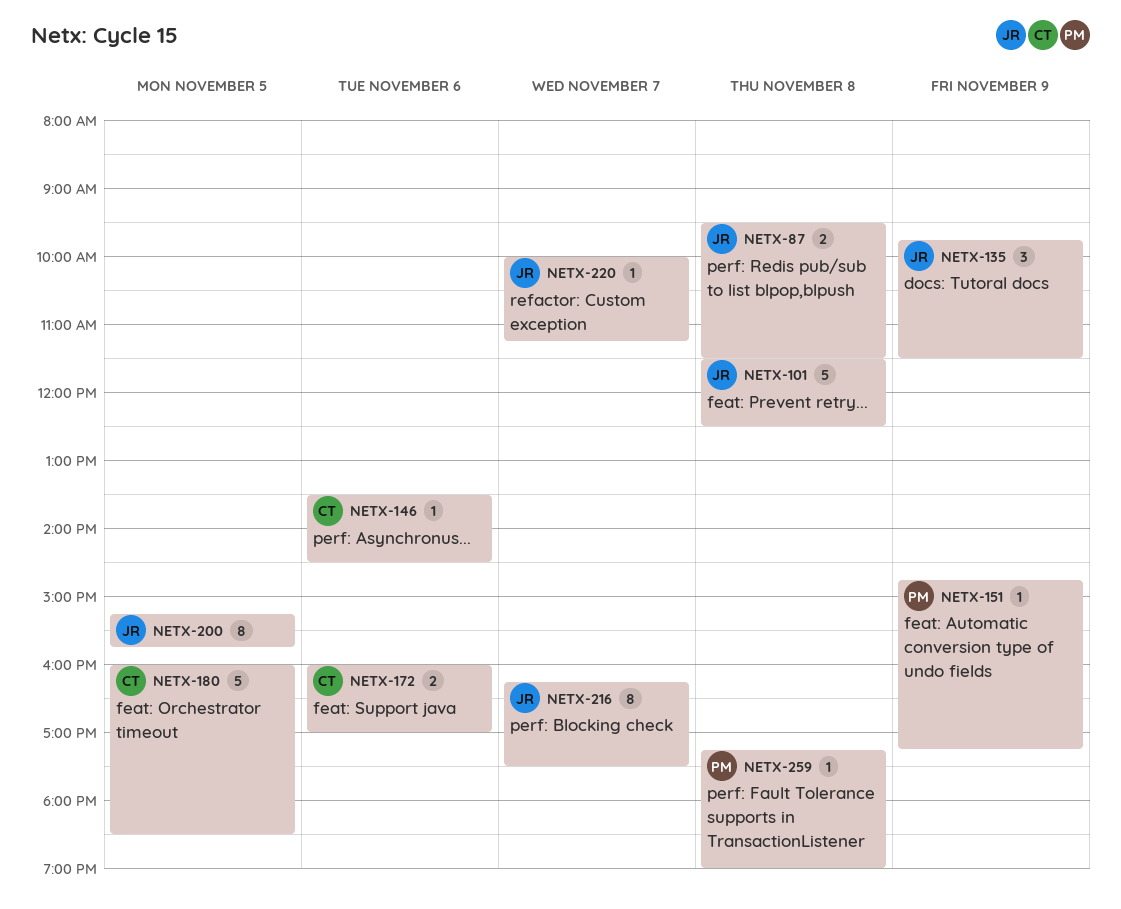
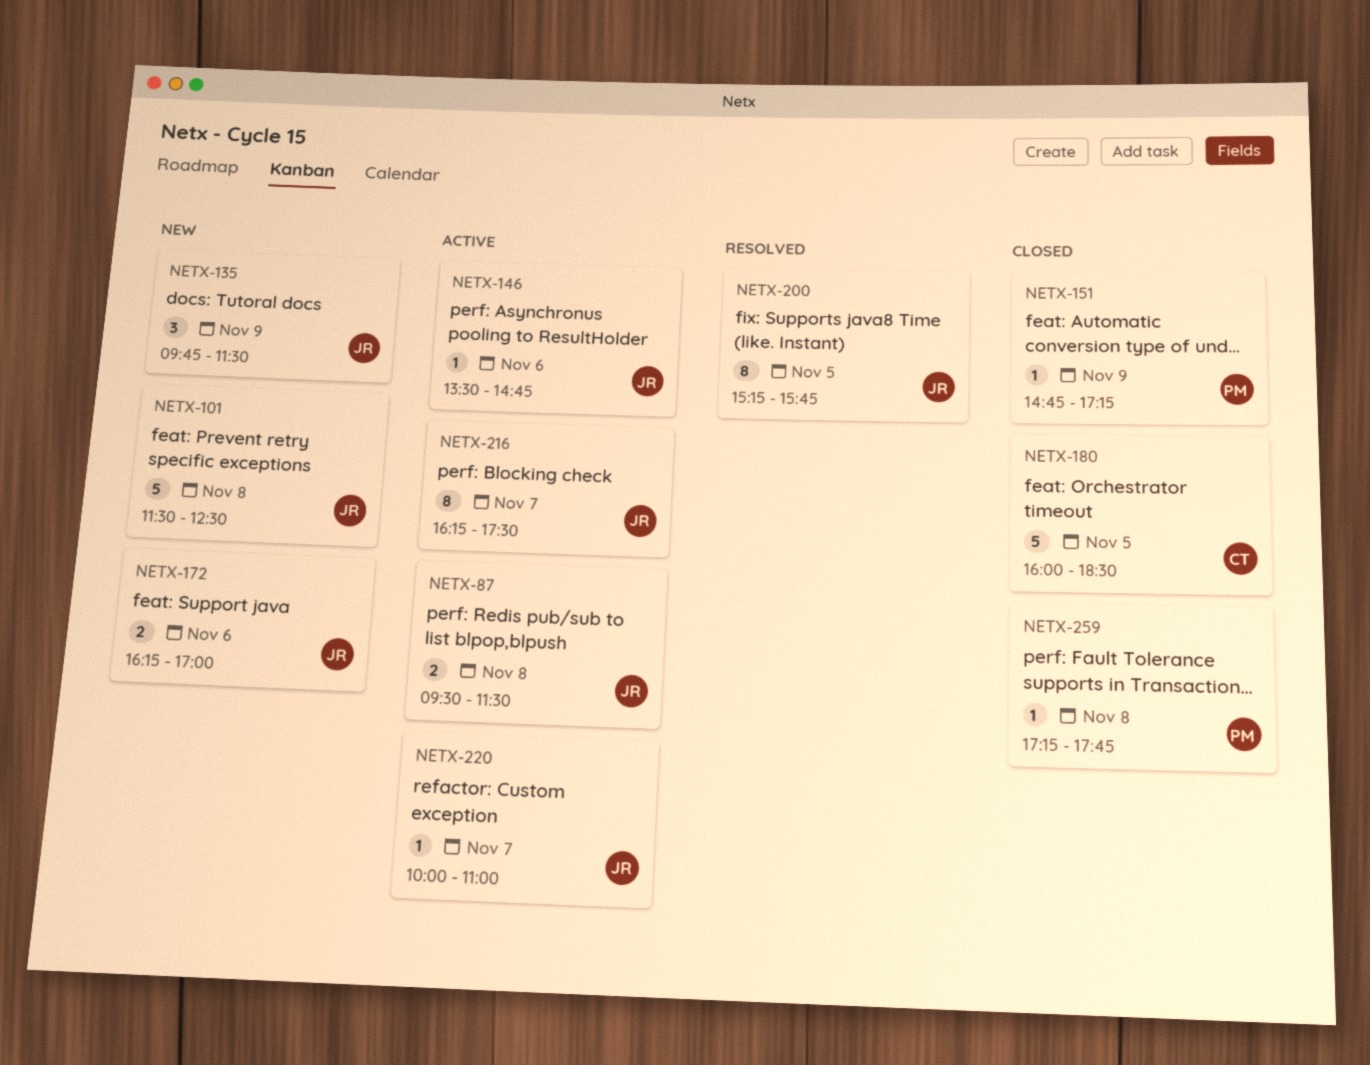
NETX-146, owner: CT -> JR
NETX-146, ends: 14:30 -> 14:45
NETX-172, owner: CT -> JR
NETX-172, begins: 16:00 -> 16:15
NETX-220, ends: 11:15 -> 11:00
NETX-259, ends: 19:00 -> 17:45

